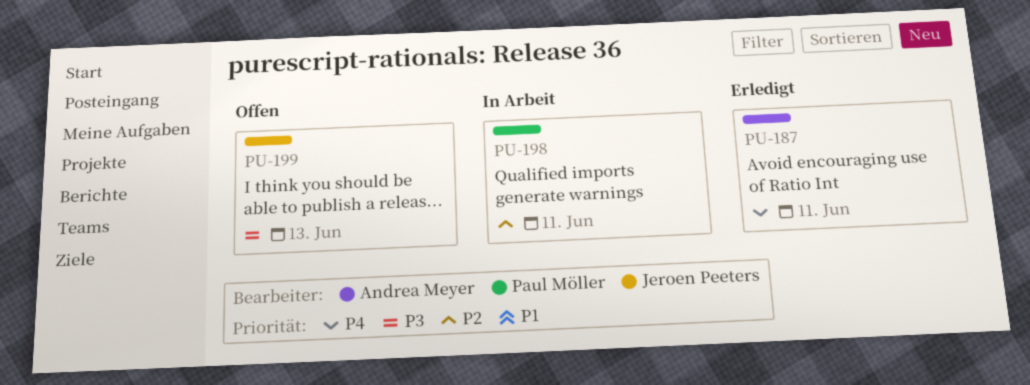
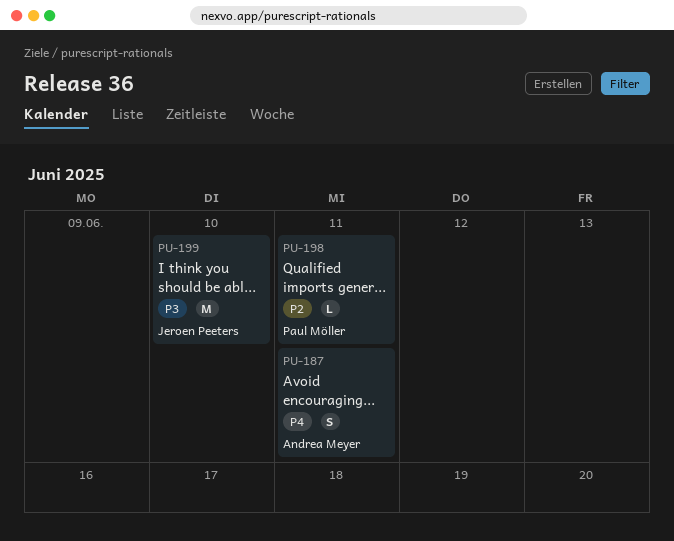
PU-199, due: Jun 13 -> Jun 10

